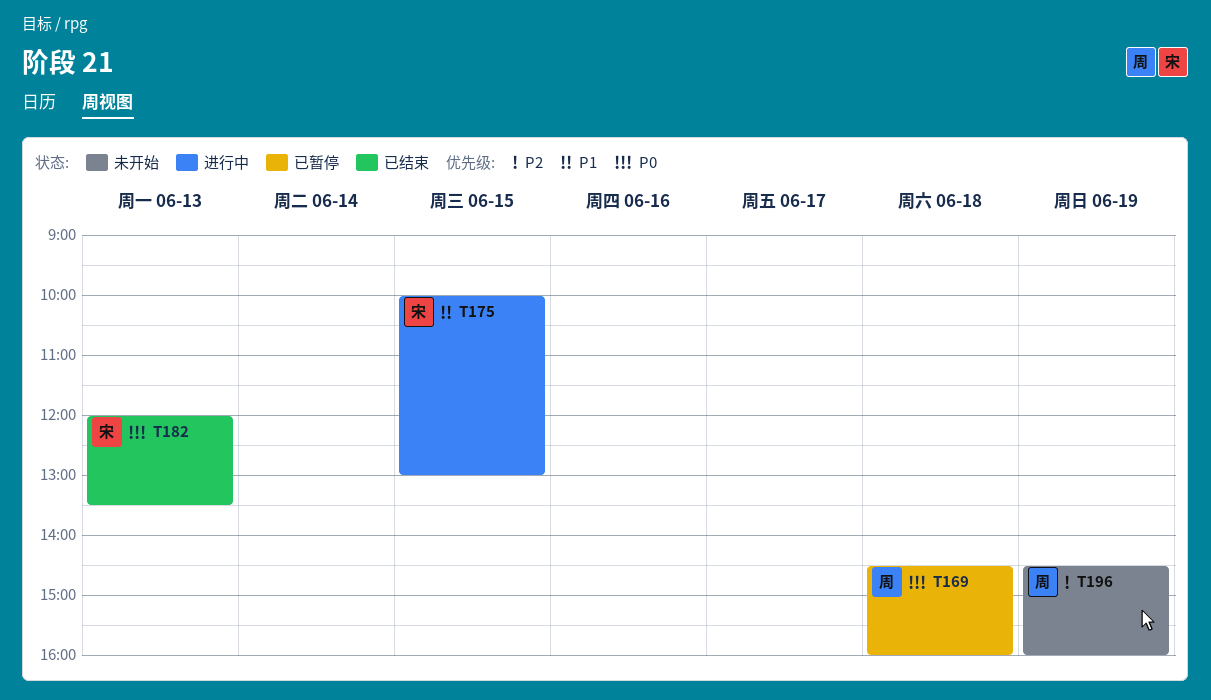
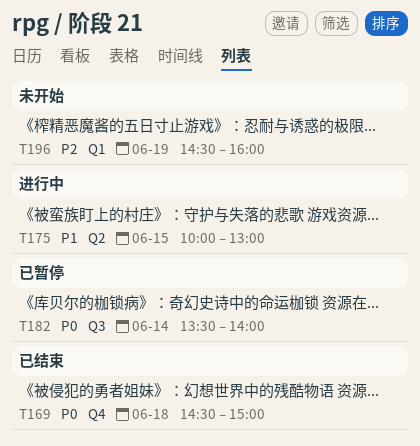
T169, status: 已暂停 -> 已结束
T169, ends: 16:00 -> 15:00
T182, status: 已结束 -> 已暂停
T182, day: Jun 13 -> Jun 14
T182, begins: 12:00 -> 13:30
T182, ends: 13:30 -> 14:00

